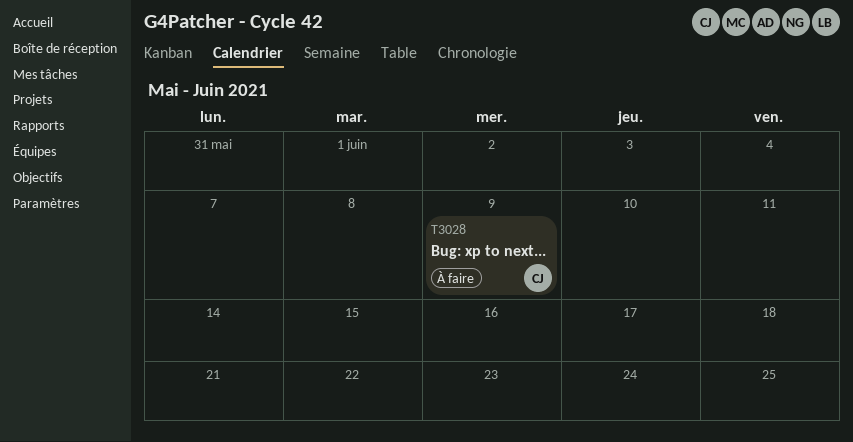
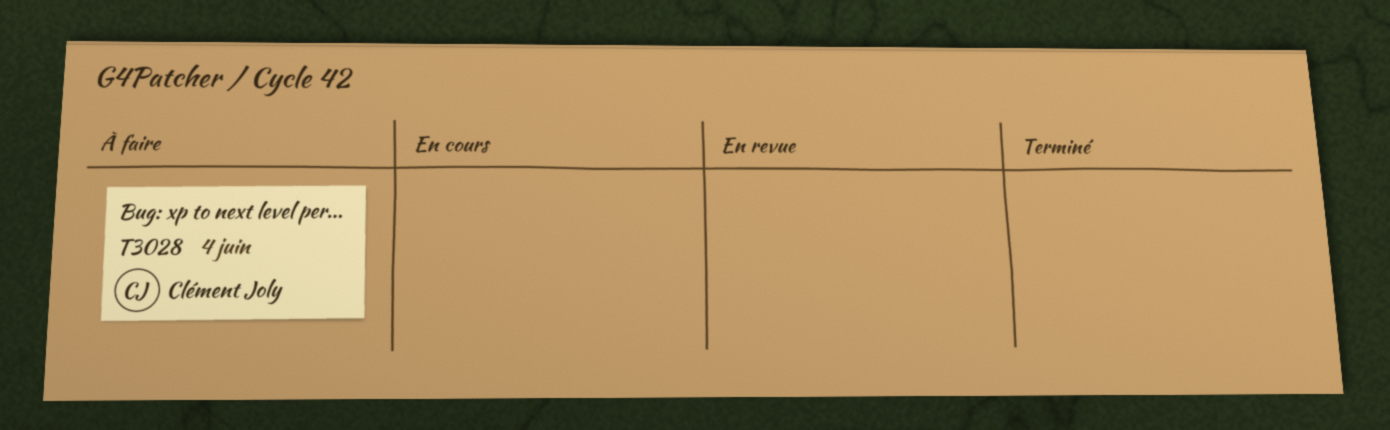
T3028, due: Jun 9 -> Jun 4

